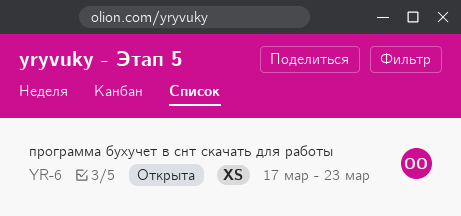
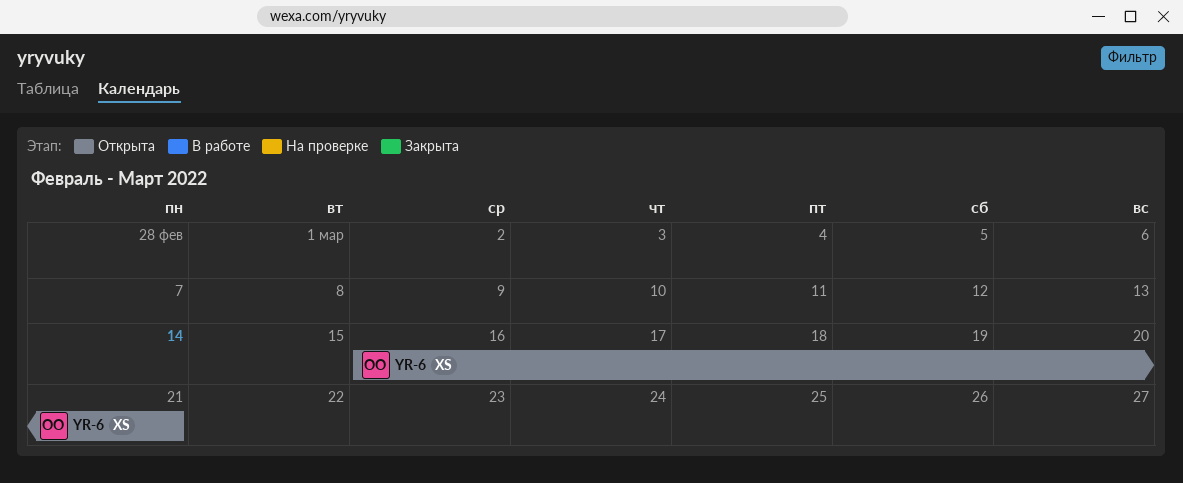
YR-6, start: Mar 17 -> Mar 16
YR-6, due: Mar 23 -> Mar 21

